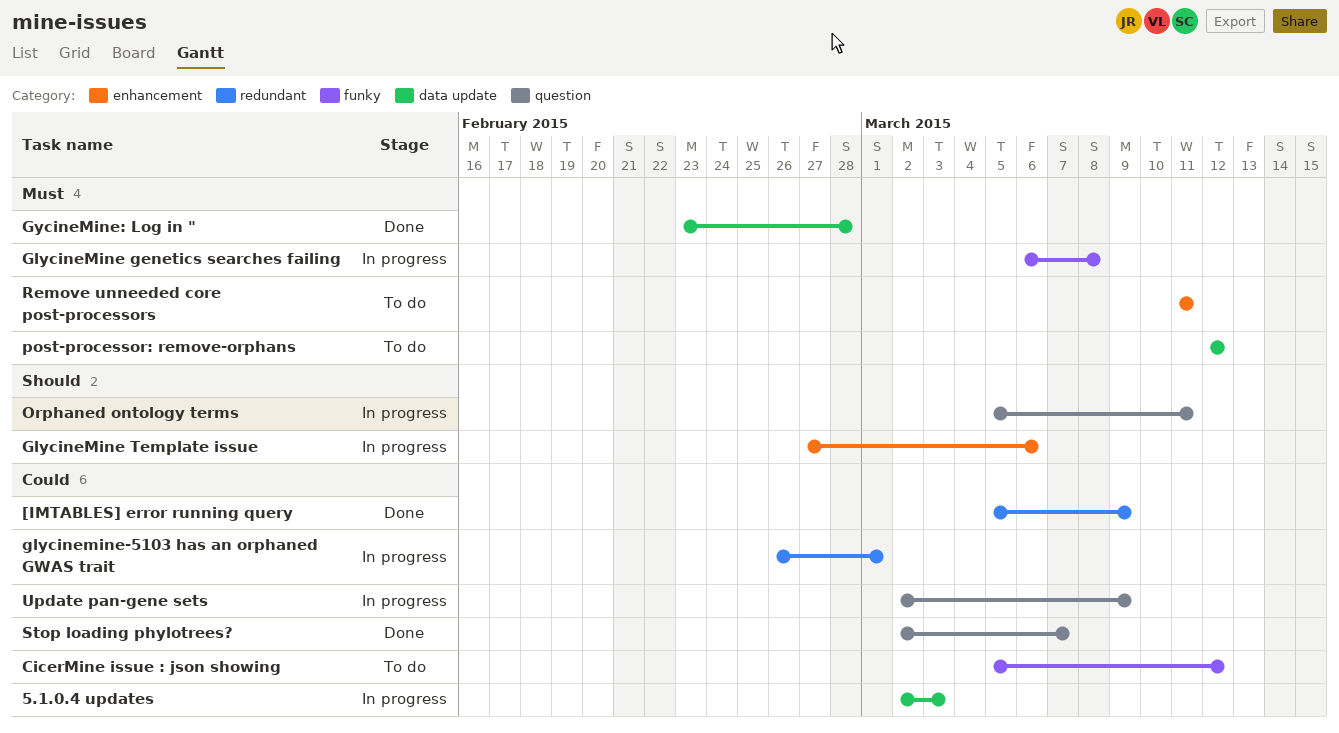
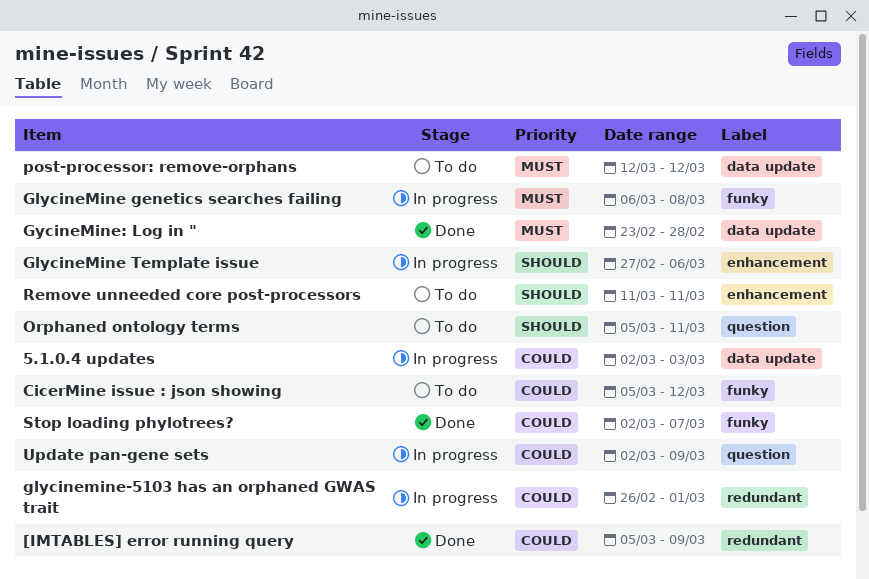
Orphaned ontology terms, status: In progress -> To do
Remove unneeded core post-processors, priority: Must -> Should
Stop loading phylotrees?, label: question -> funky

